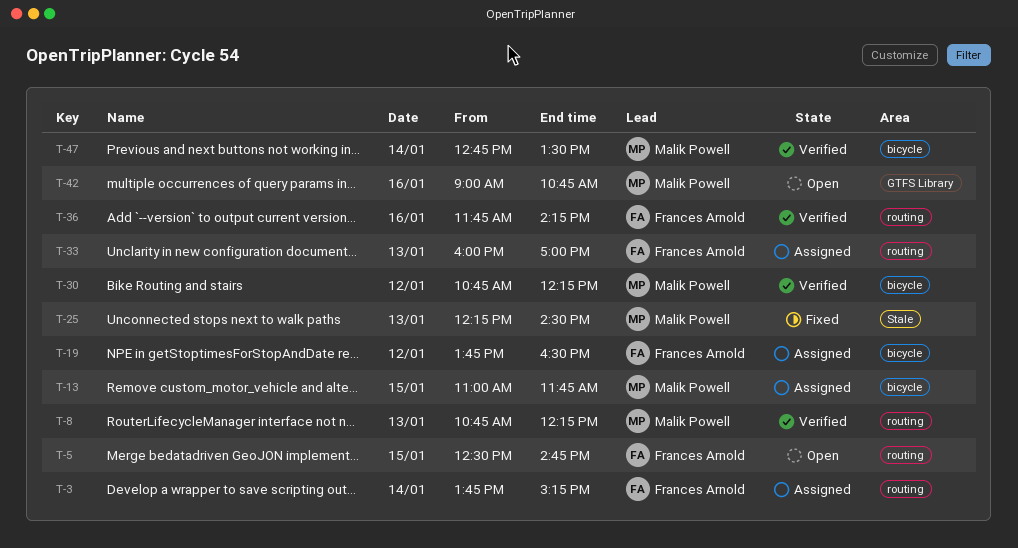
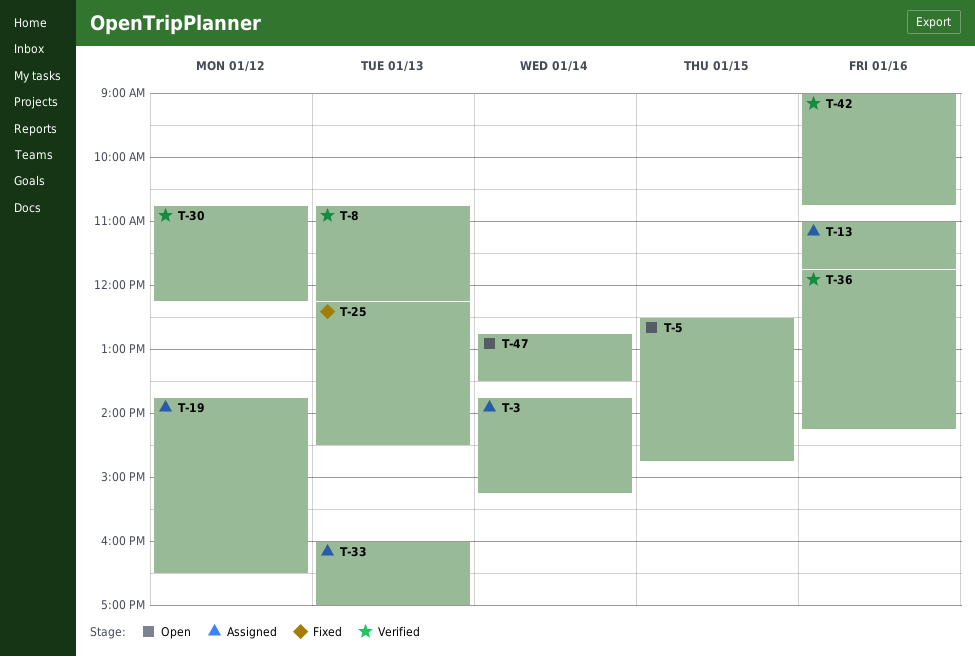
T-13, day: Jan 15 -> Jan 16
T-42, status: Open -> Verified
T-47, status: Verified -> Open

